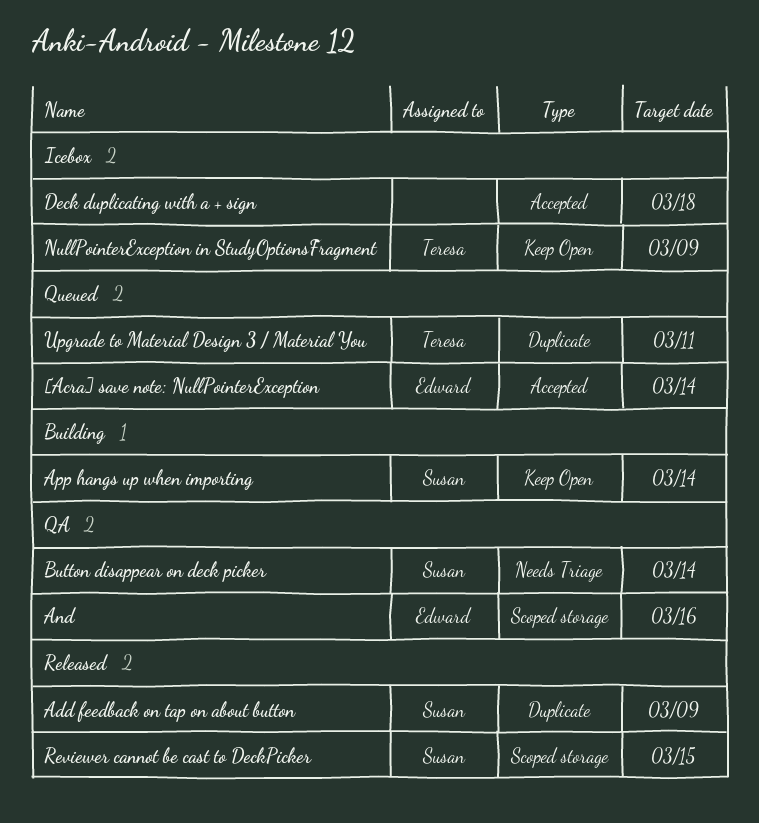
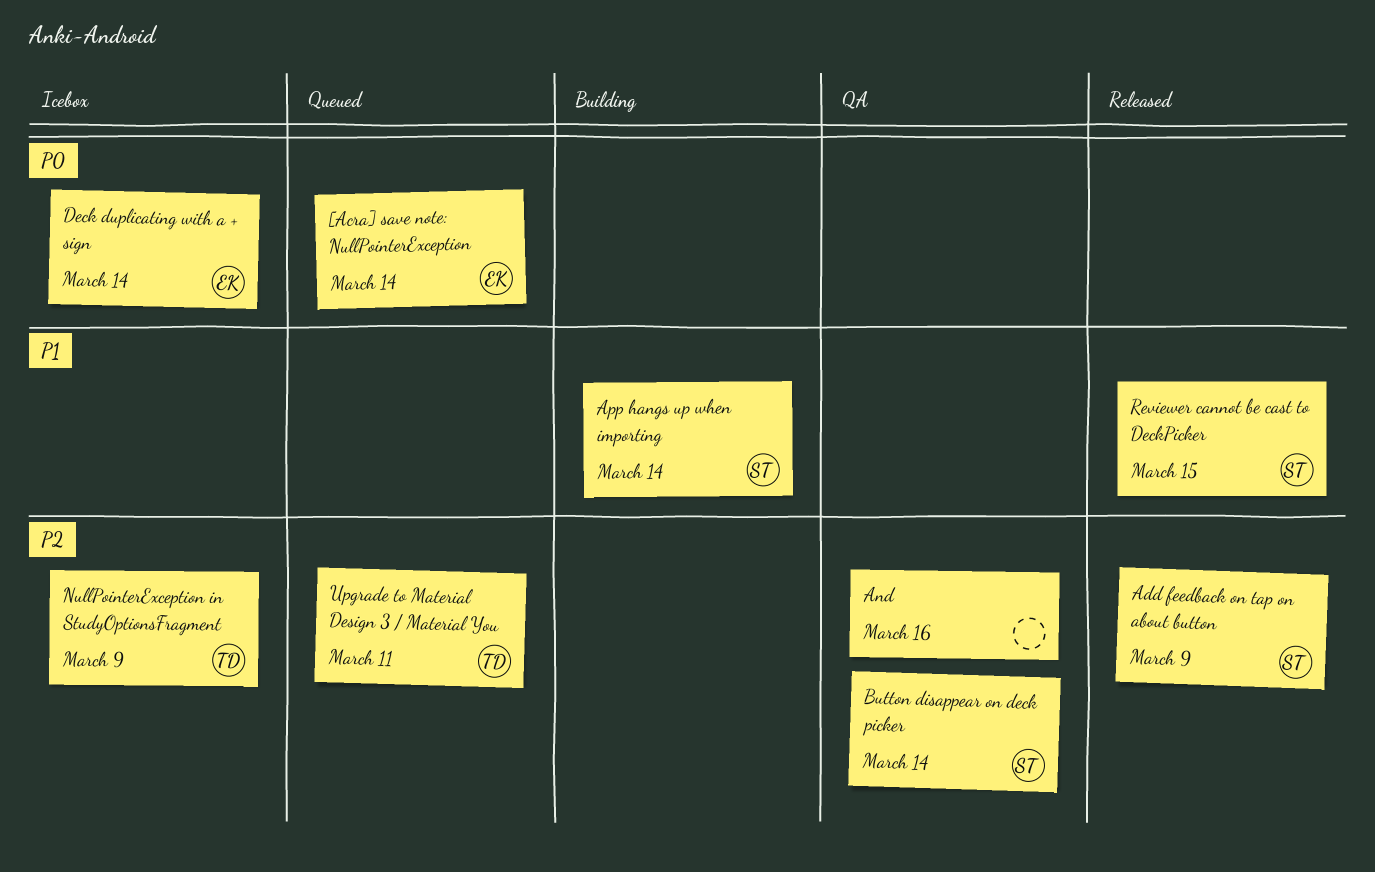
And, owner: Edward -> none
Deck duplicating with a + sign, owner: none -> Edward
Deck duplicating with a + sign, due: Mar 18 -> Mar 14

